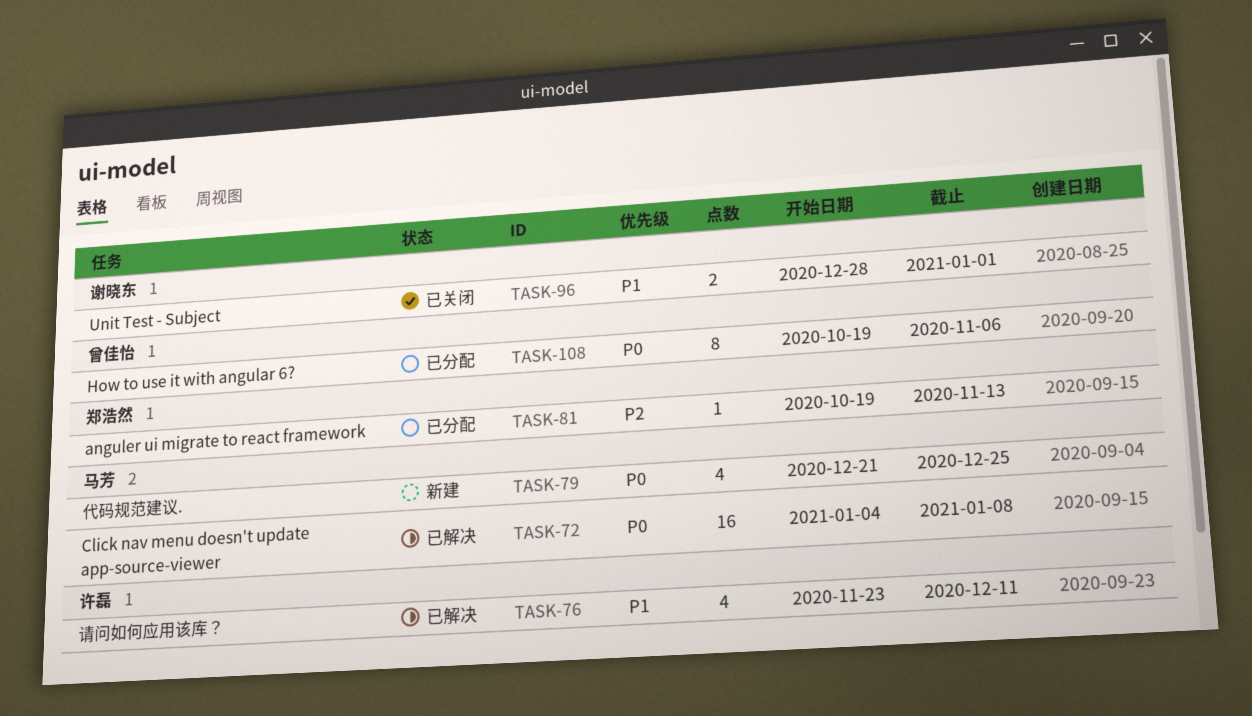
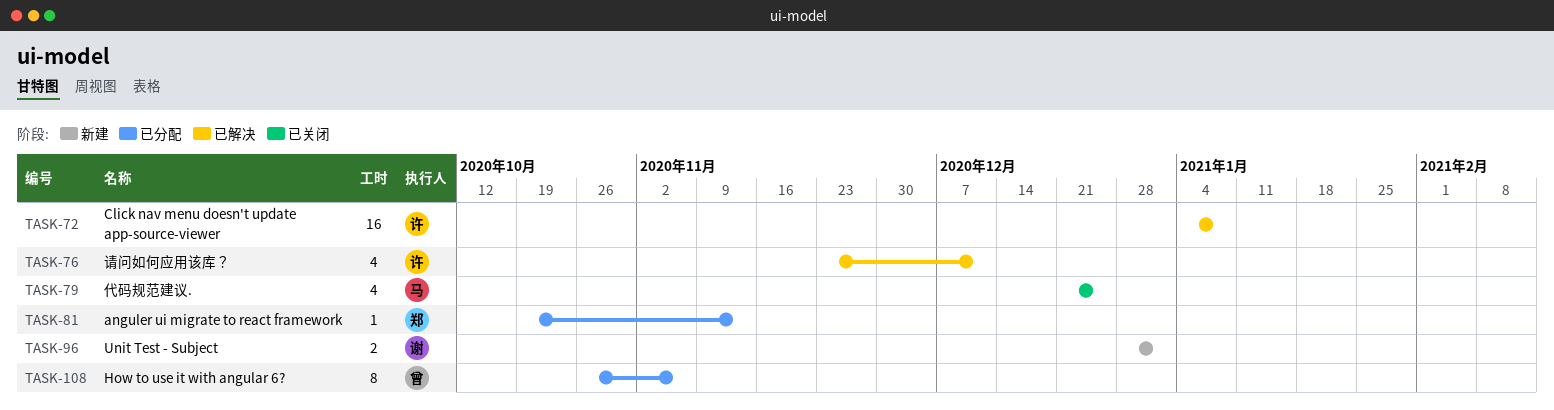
TASK-72, owner: 马芳 -> 许磊
TASK-79, status: 新建 -> 已关闭
TASK-96, status: 已关闭 -> 新建
TASK-108, start: Oct 19 -> Oct 26

